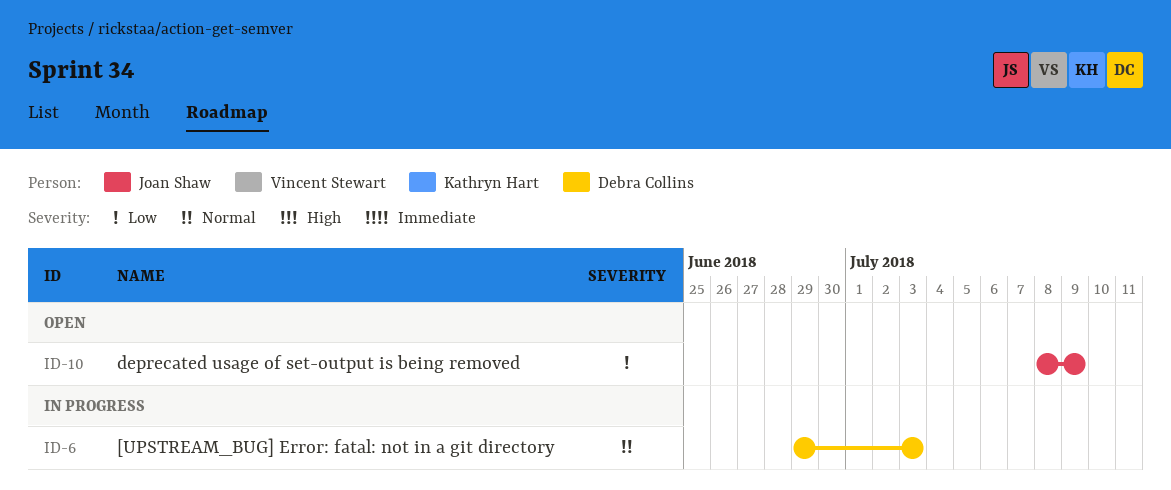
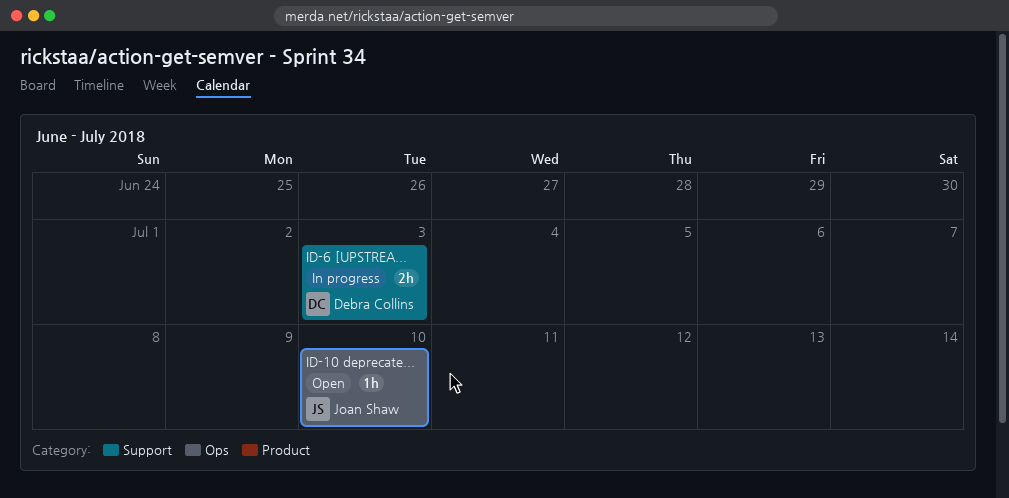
ID-10, due: Jul 9 -> Jul 10

